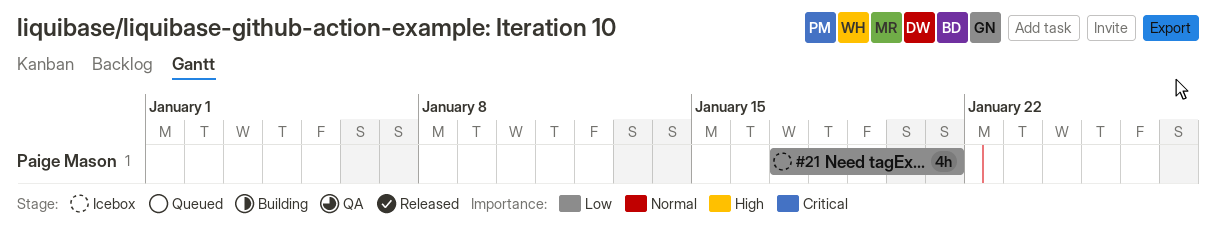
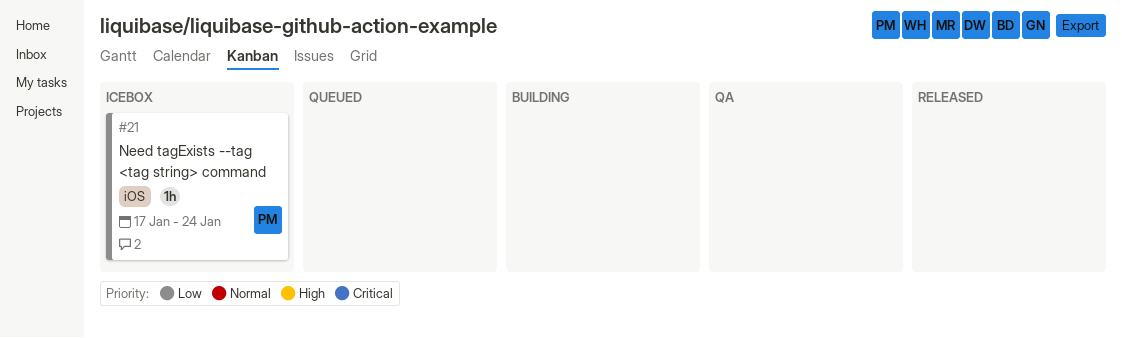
#21, estimate: 4h -> 1h
#21, due: Jan 21 -> Jan 24

